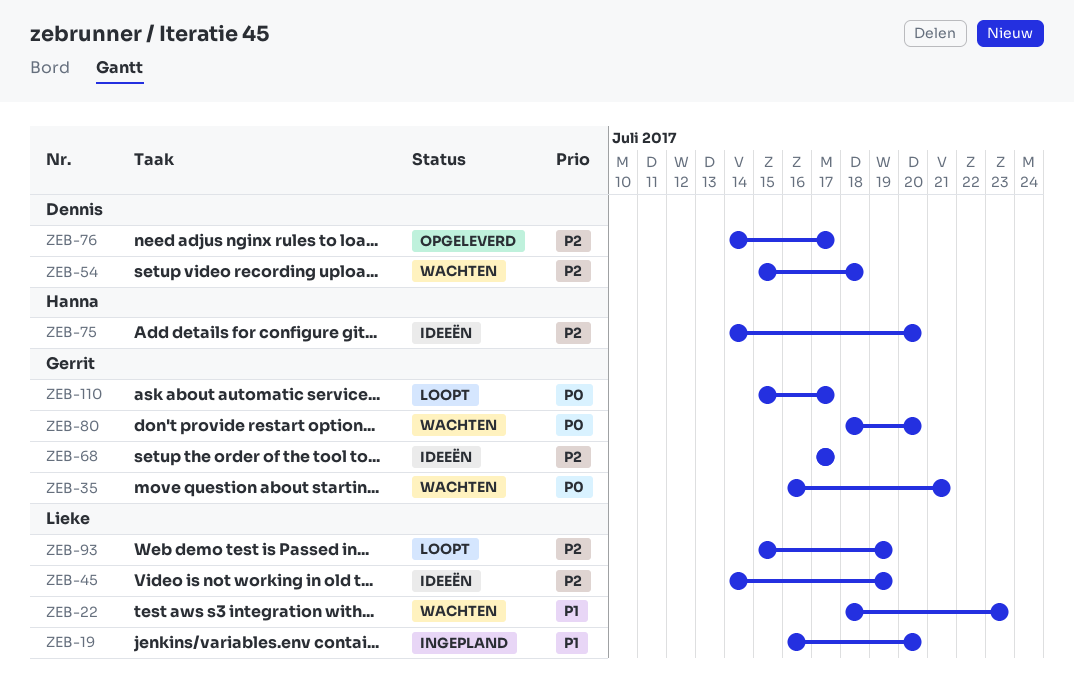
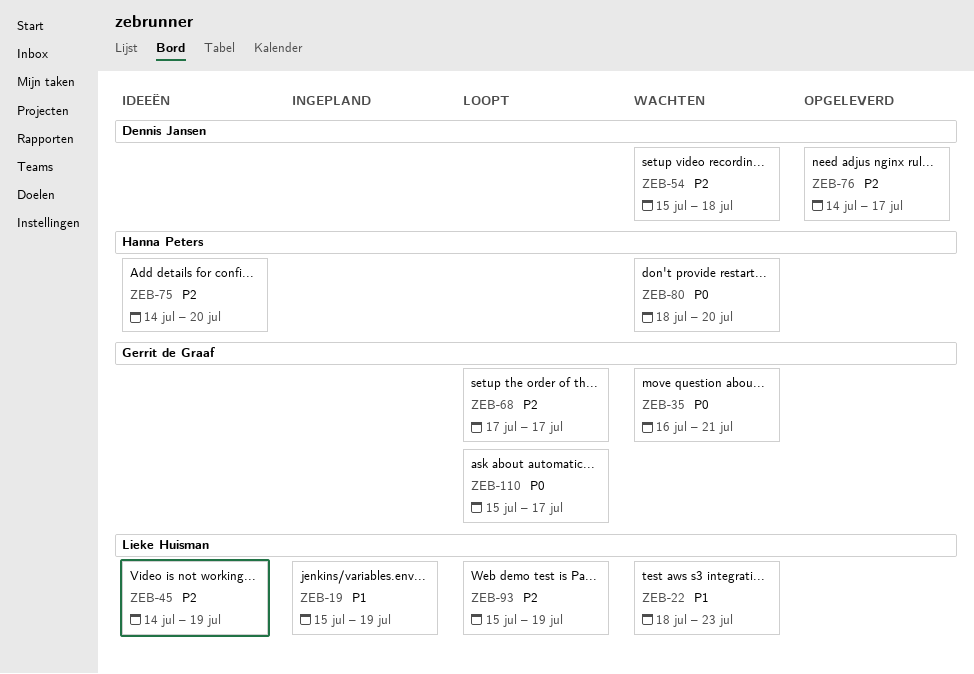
ZEB-19, start: Jul 16 -> Jul 15
ZEB-19, due: Jul 20 -> Jul 19
ZEB-68, status: Ideeën -> Loopt
ZEB-80, owner: Gerrit de Graaf -> Hanna Peters

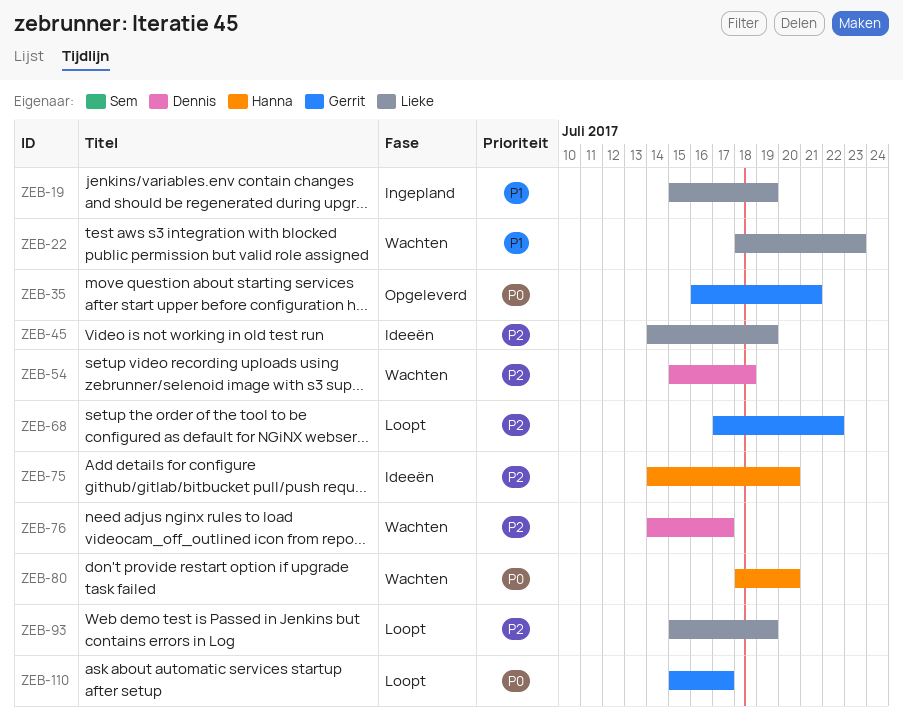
ZEB-35, status: Wachten -> Opgeleverd
ZEB-68, due: Jul 17 -> Jul 22
ZEB-76, status: Opgeleverd -> Wachten

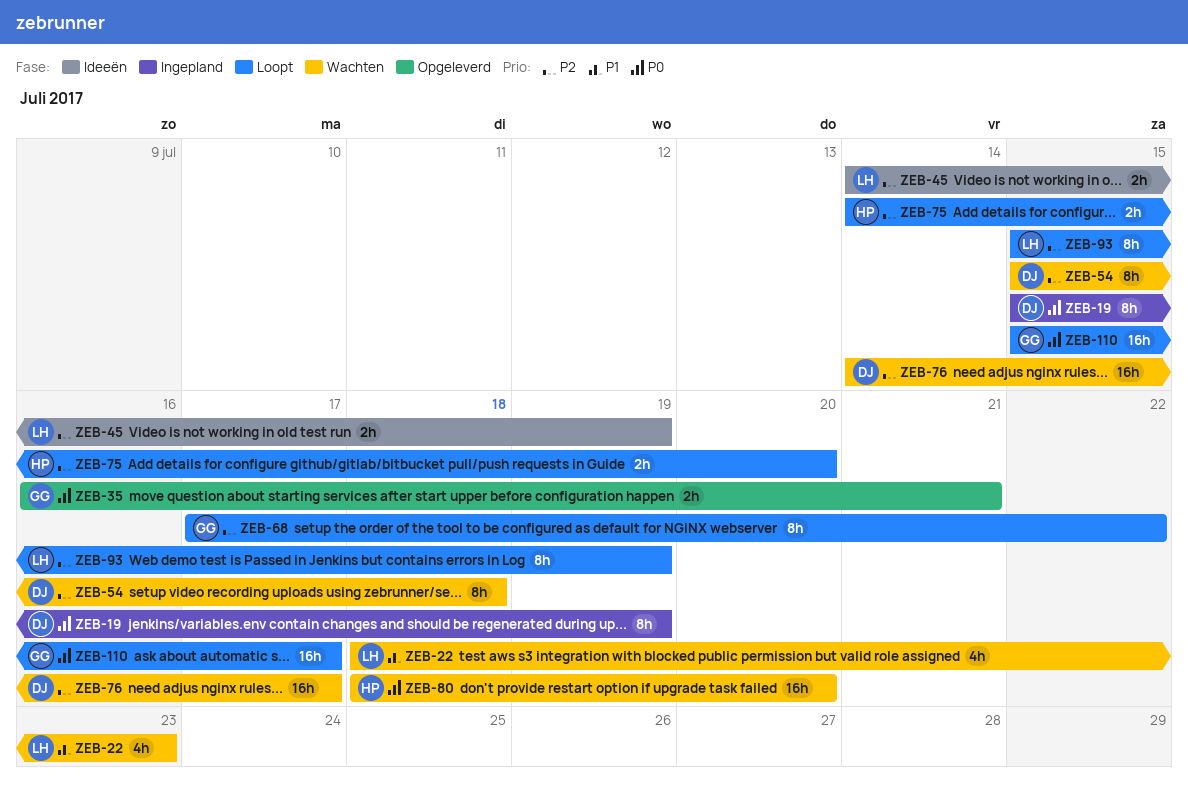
ZEB-19, owner: Lieke -> Dennis
ZEB-19, priority: P1 -> P0
ZEB-75, status: Ideeën -> Loopt

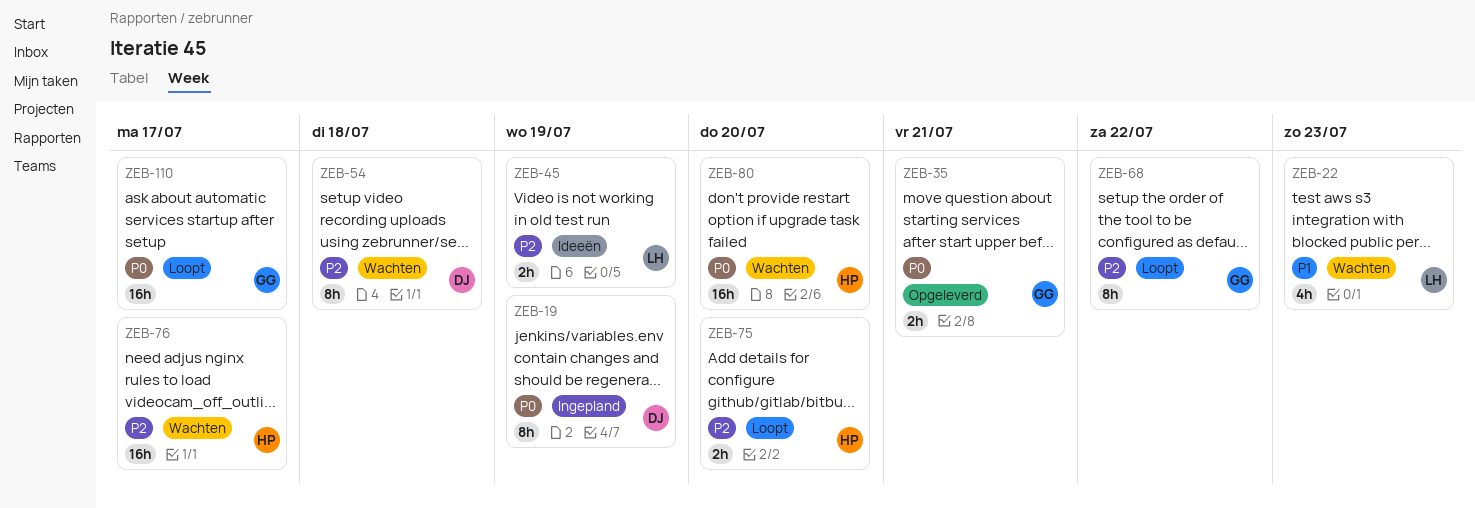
ZEB-76, owner: DJ -> HP
ZEB-93: present -> none

